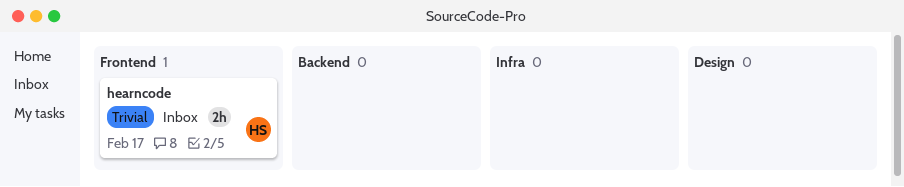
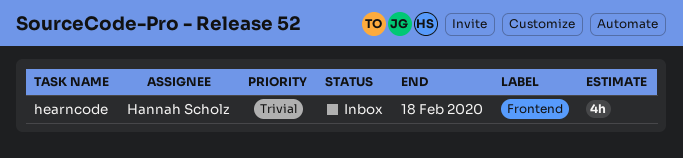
hearncode, estimate: 2h -> 4h
hearncode, due: Feb 17 -> Feb 18

